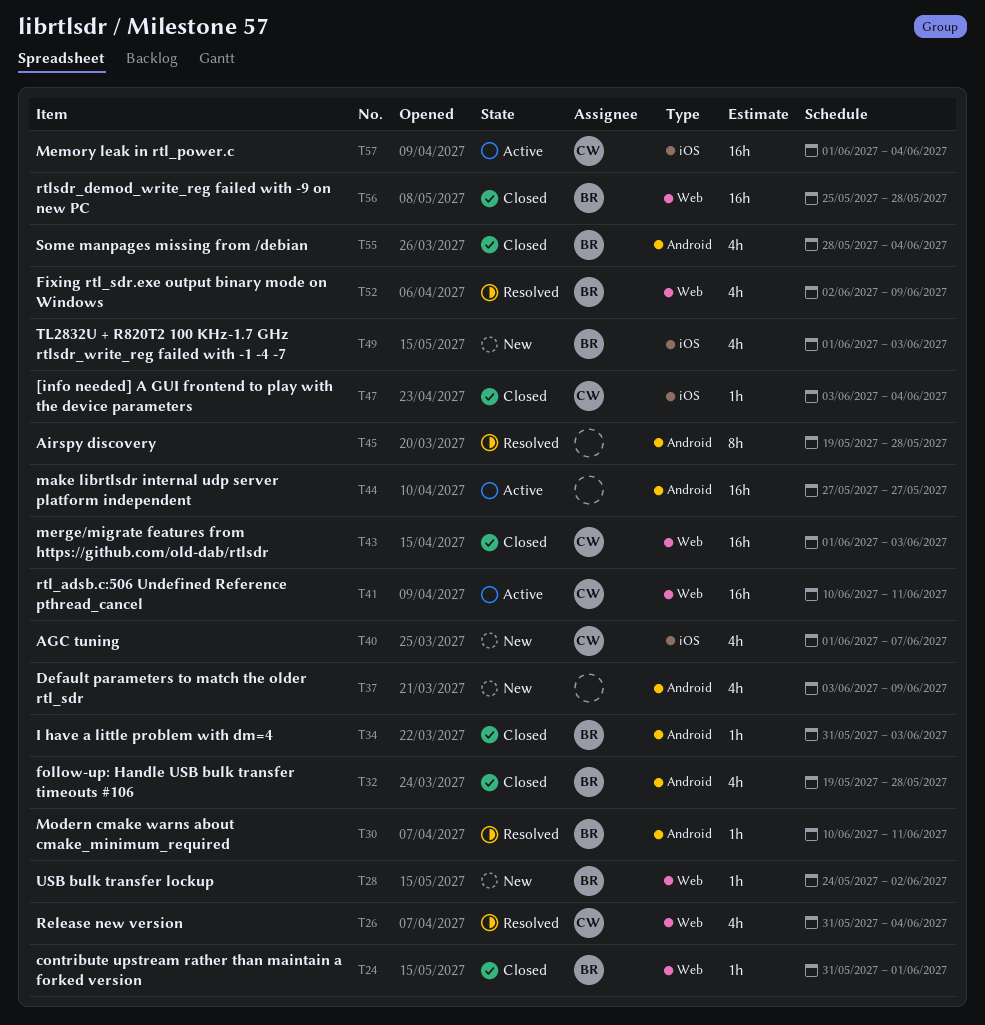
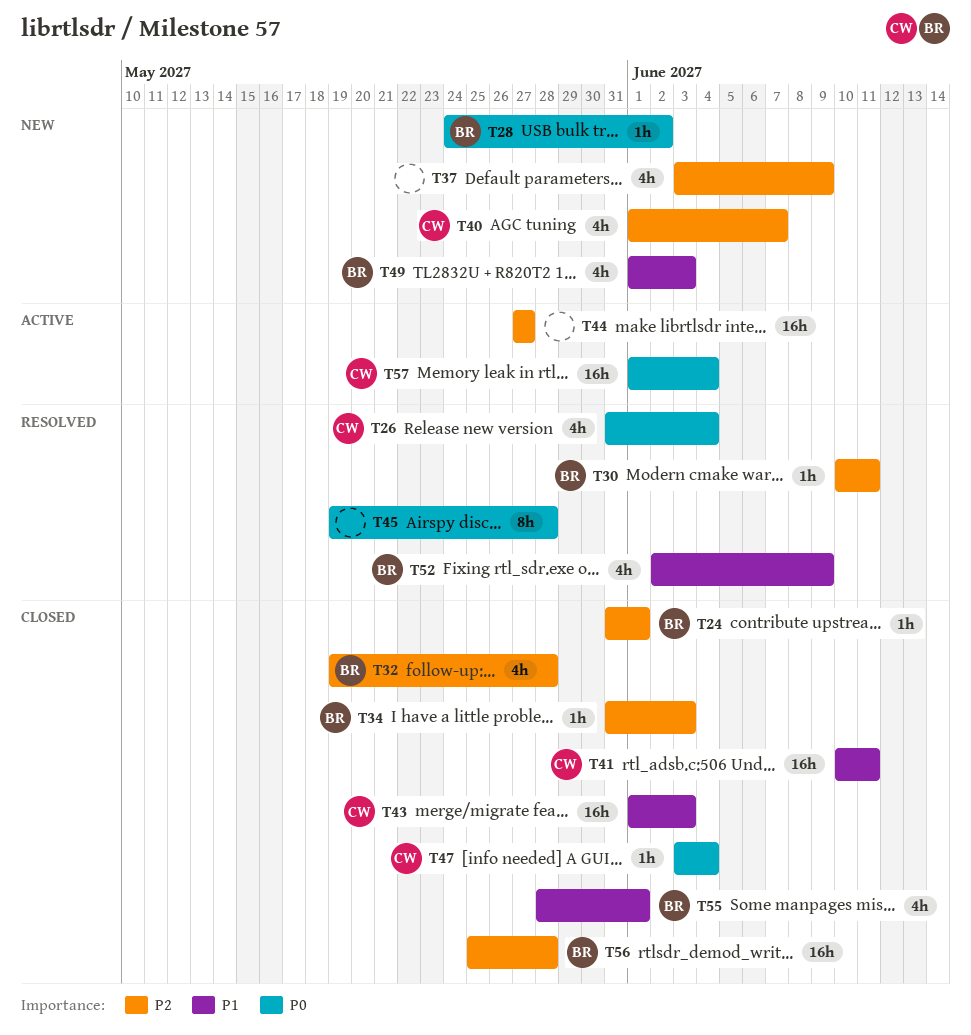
T41, status: Active -> Closed
T55, due: Jun 4 -> Jun 1

